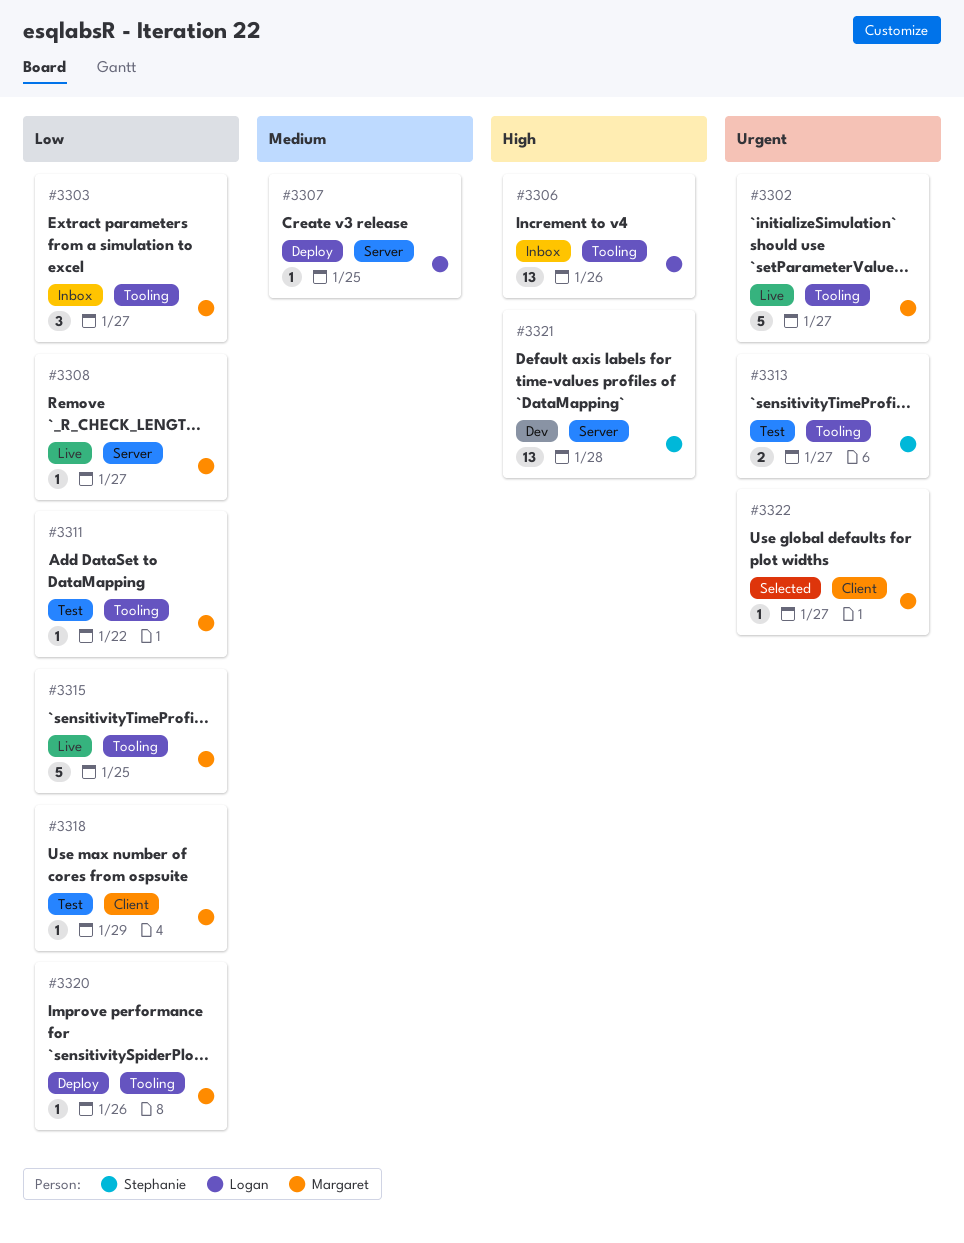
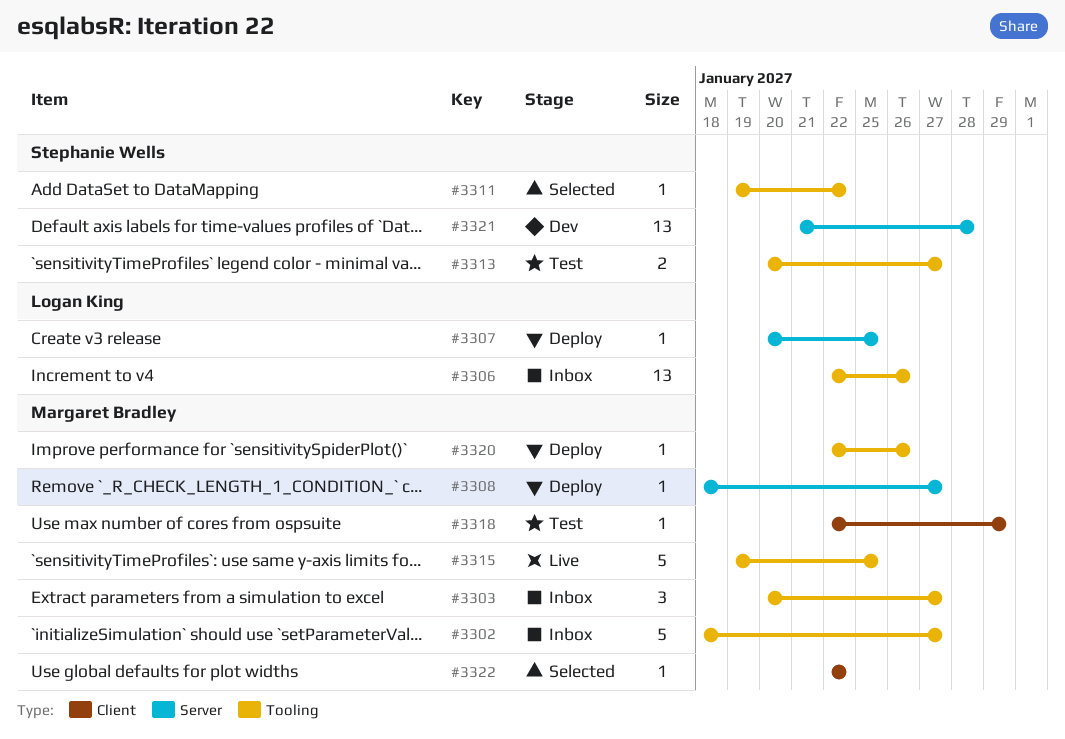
#3302, status: Live -> Inbox
#3308, status: Live -> Deploy
#3311, status: Test -> Selected
#3311, owner: Margaret Bradley -> Stephanie Wells
#3322, due: Jan 27 -> Jan 22

